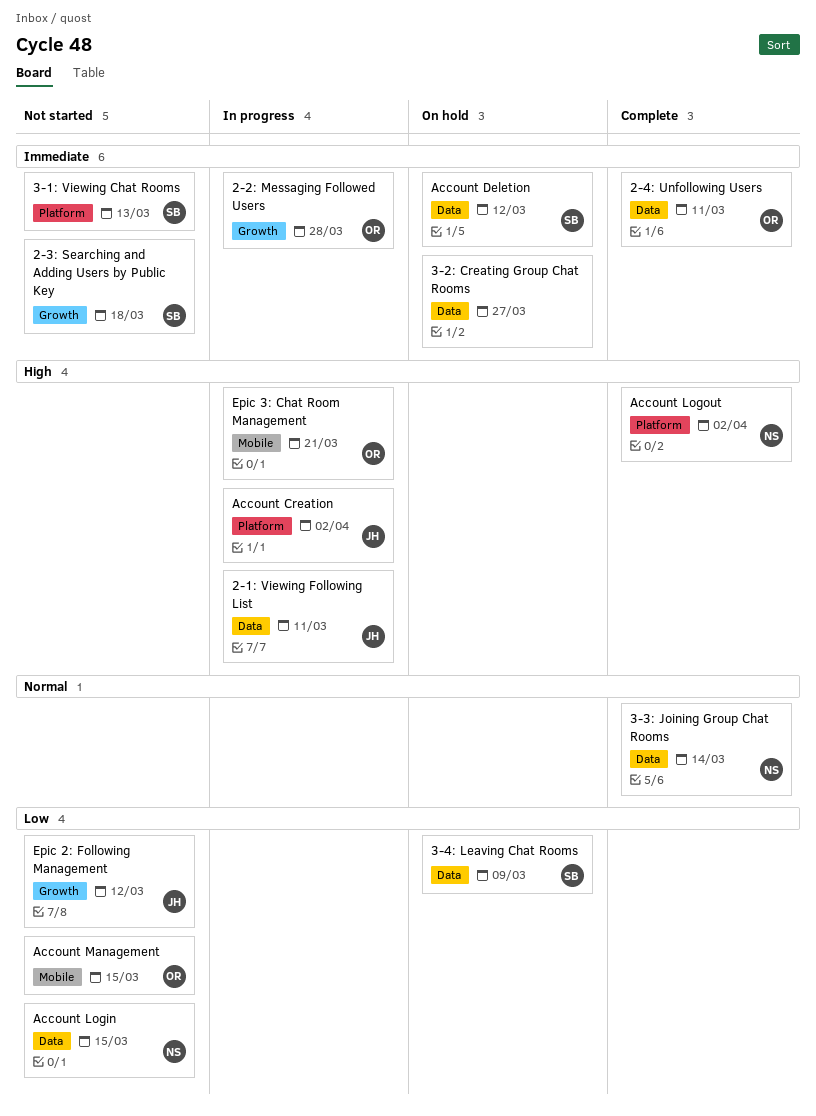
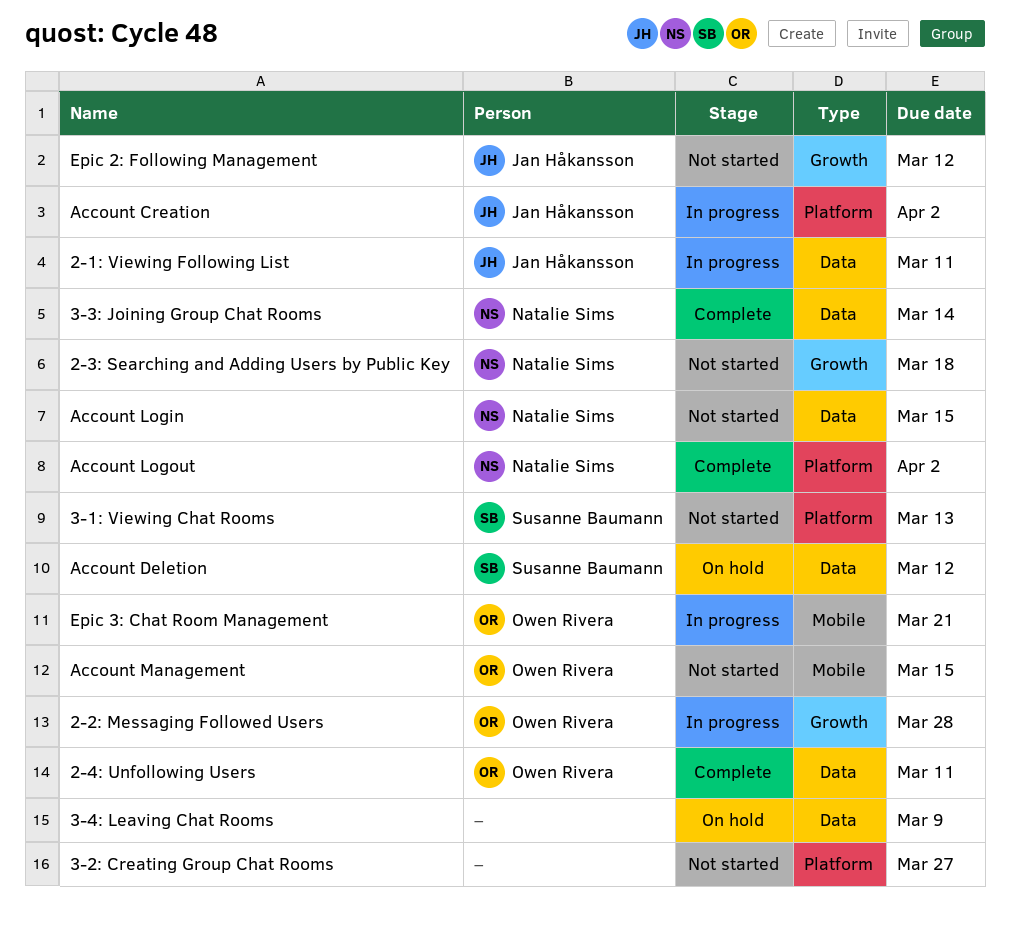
2-3: Searching and Adding Users by Public Key, owner: Susanne Baumann -> Natalie Sims
3-2: Creating Group Chat Rooms, status: On hold -> Not started
3-2: Creating Group Chat Rooms, label: Data -> Platform
3-4: Leaving Chat Rooms, owner: Susanne Baumann -> none

